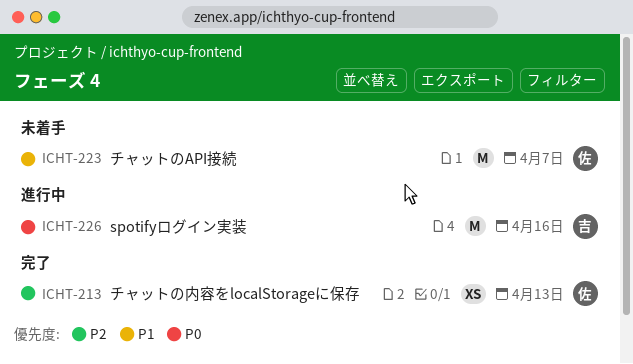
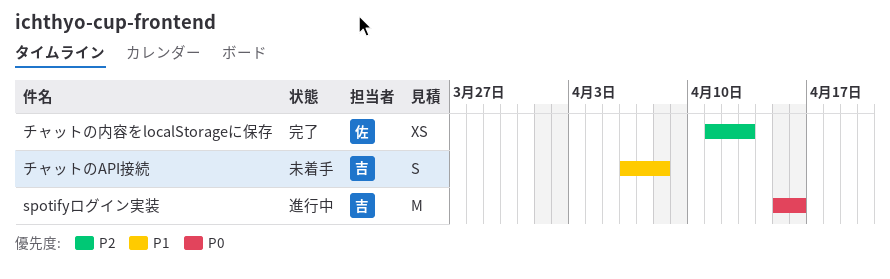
チャットのAPI接続, owner: 佐 -> 吉
チャットのAPI接続, estimate: M -> S
チャットのAPI接続, due: Apr 7 -> Apr 8

